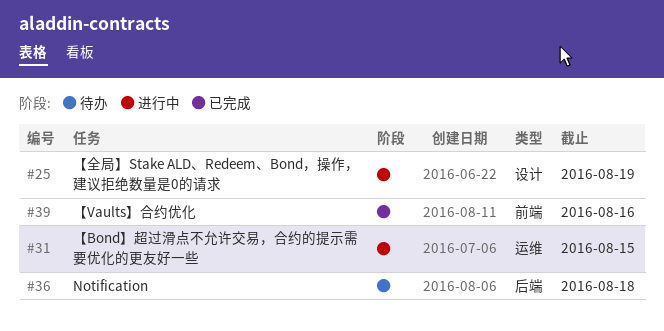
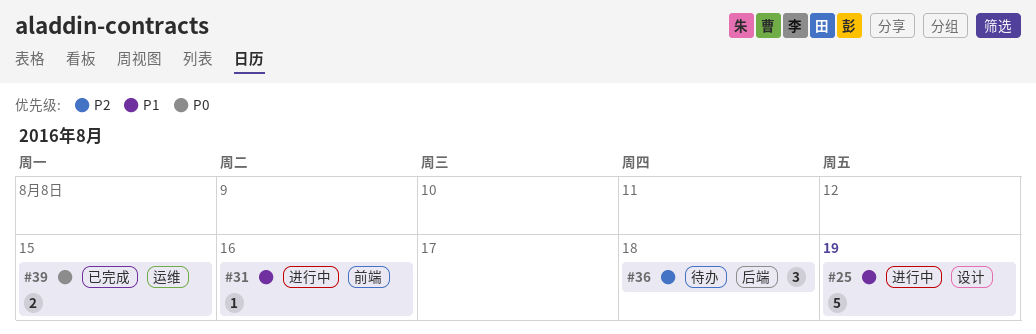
#31, label: 运维 -> 前端
#31, due: Aug 15 -> Aug 16
#39, label: 前端 -> 运维
#39, due: Aug 16 -> Aug 15

